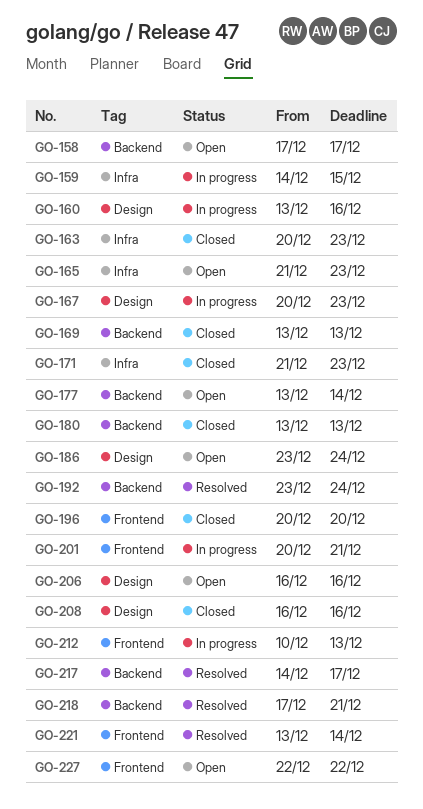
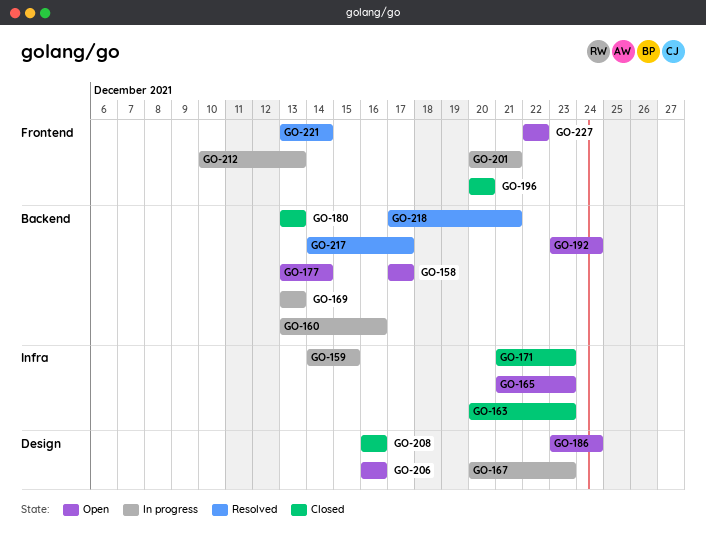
GO-160, label: Design -> Backend
GO-169, status: Closed -> In progress
GO-192, status: Resolved -> Open

